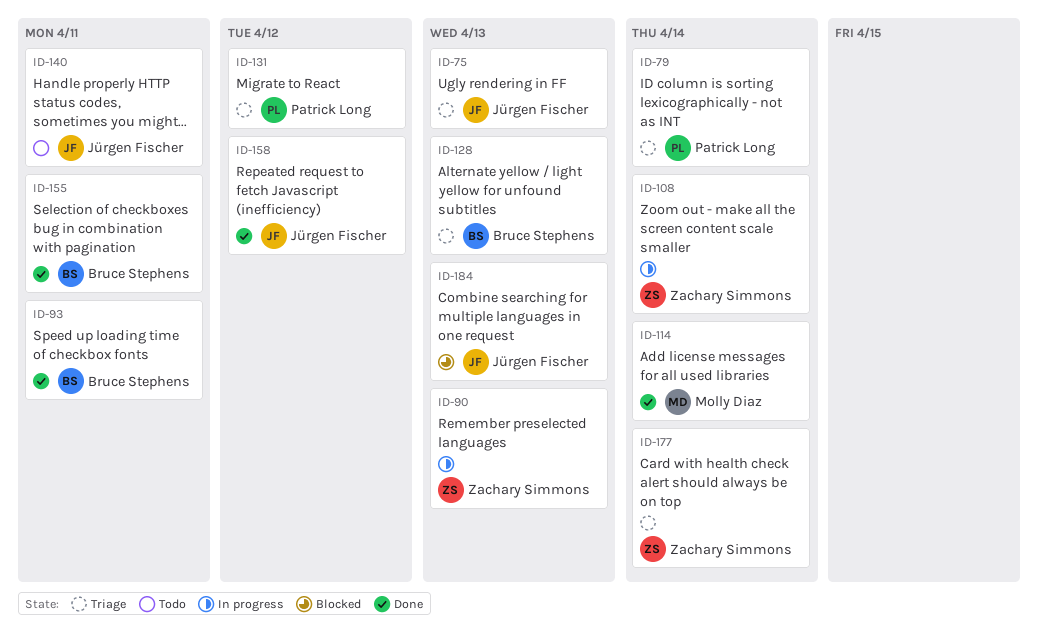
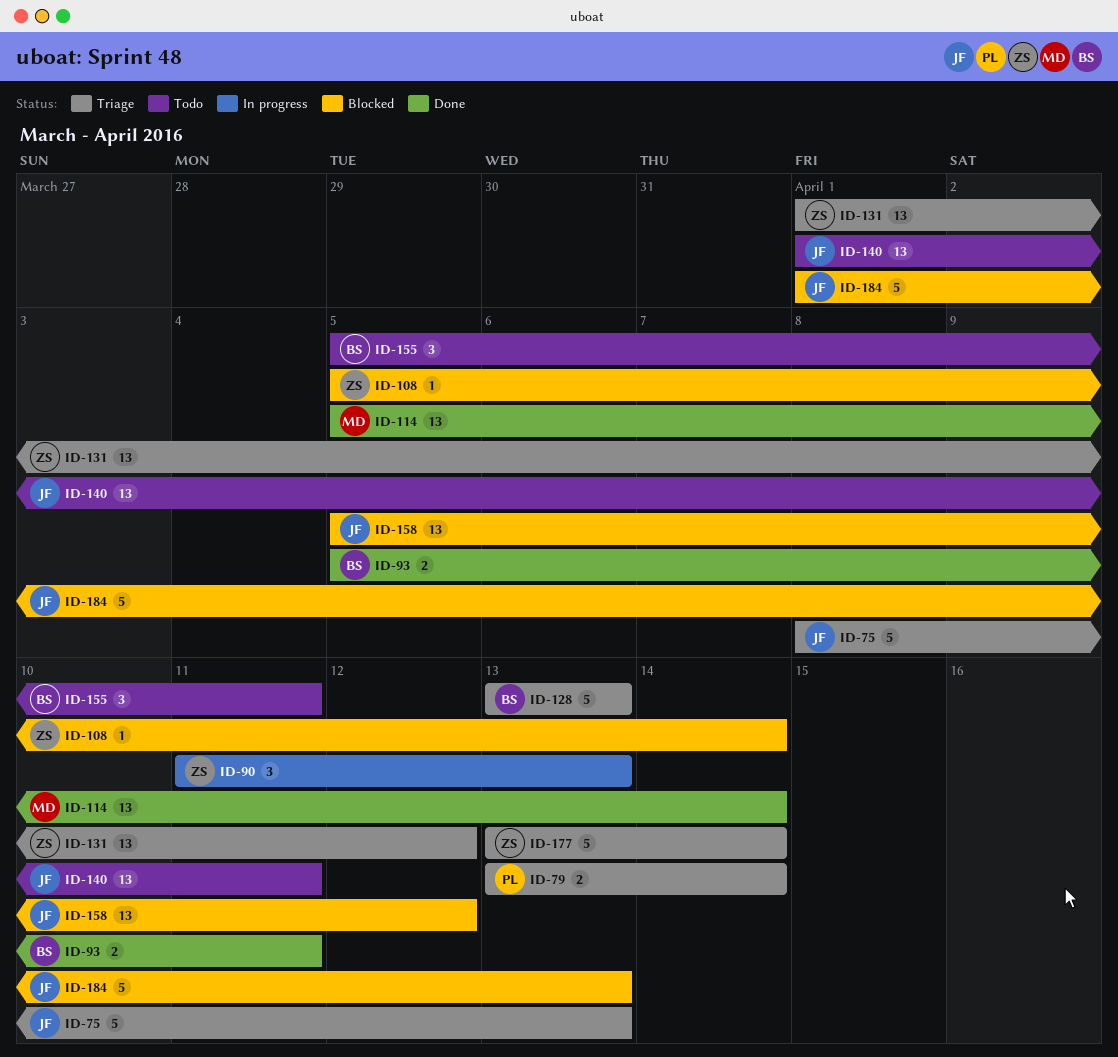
ID-108, status: In progress -> Blocked
ID-131, owner: Patrick Long -> Zachary Simmons
ID-155, status: Done -> Todo
ID-158, status: Done -> Blocked

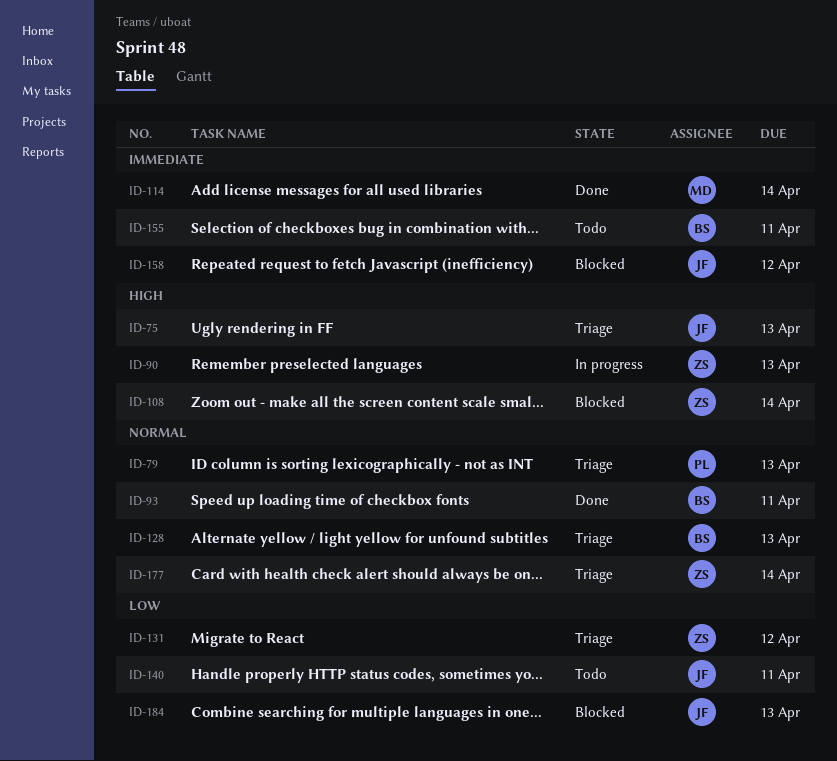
ID-79, due: Apr 14 -> Apr 13

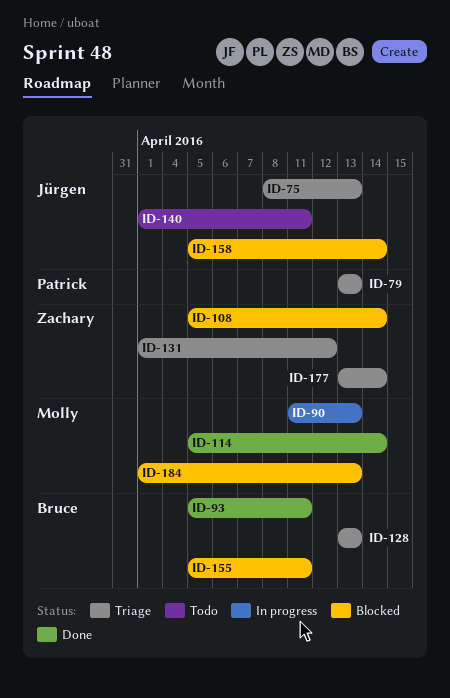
ID-90, owner: Zachary -> Molly
ID-155, status: Todo -> Blocked
ID-158, due: Apr 12 -> Apr 14
ID-184, owner: Jürgen -> Molly

